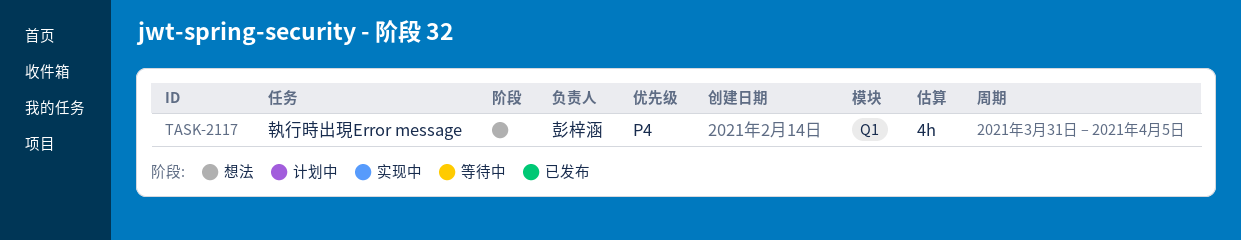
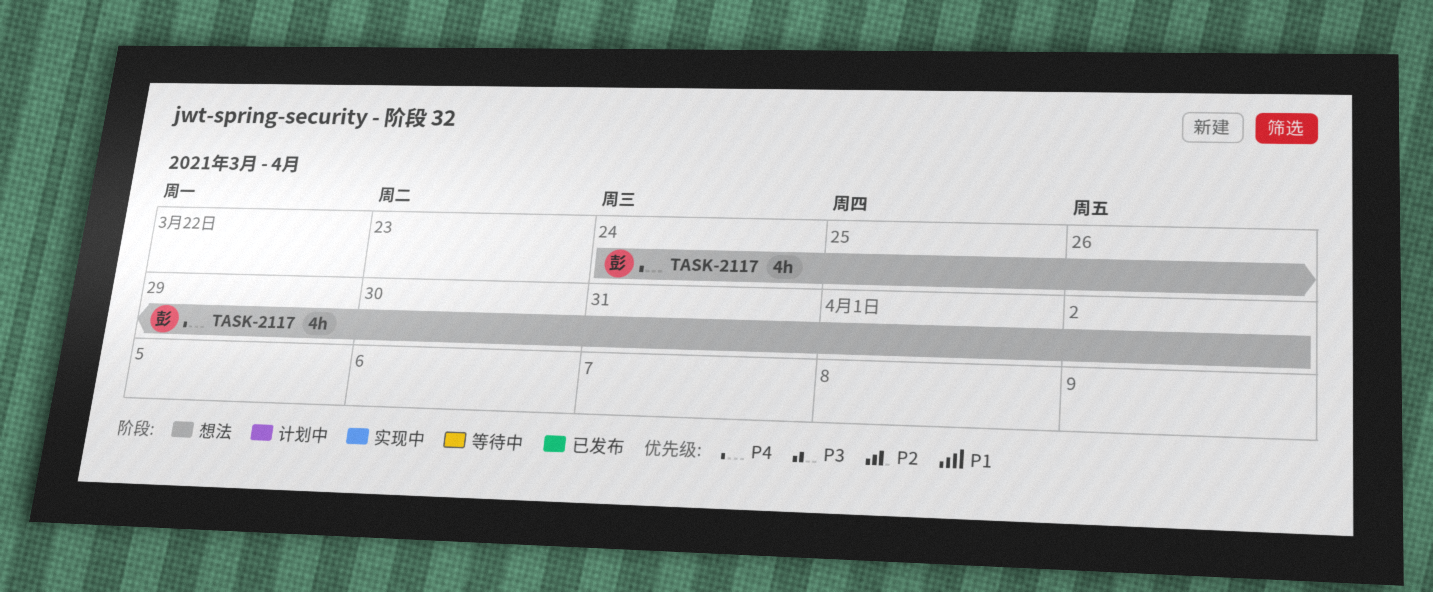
TASK-2117, start: Mar 31 -> Mar 24
TASK-2117, due: Apr 5 -> Apr 2

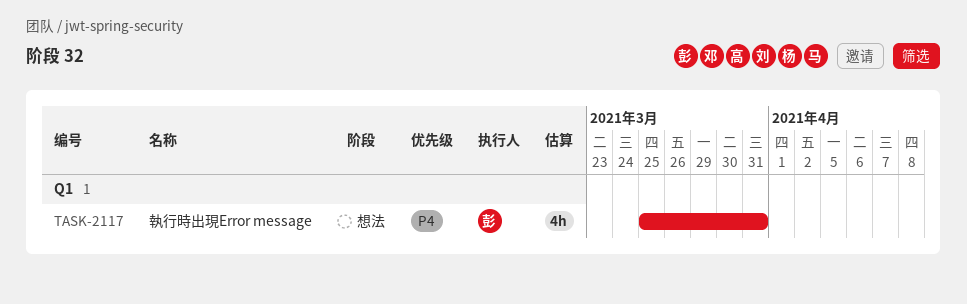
TASK-2117, start: Mar 24 -> Mar 25
TASK-2117, due: Apr 2 -> Mar 31

